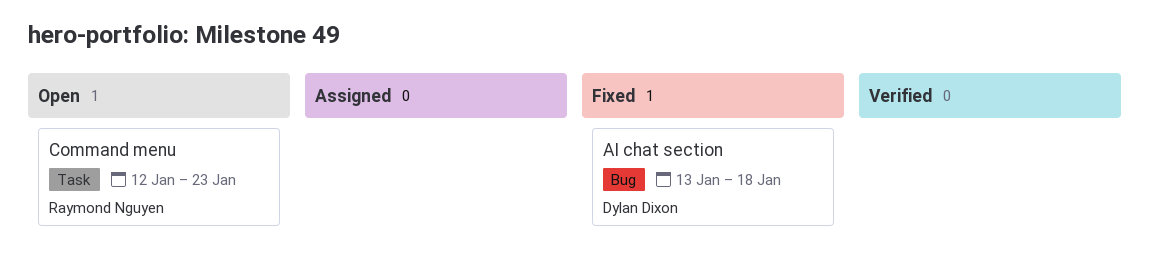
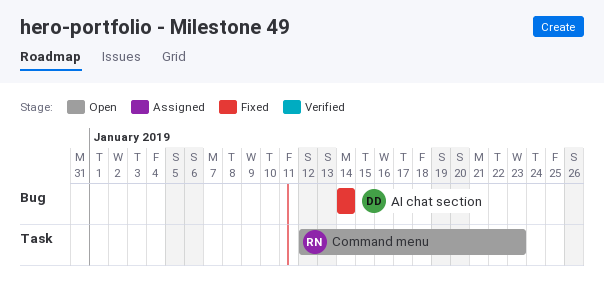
AI chat section, start: Jan 13 -> Jan 14
AI chat section, due: Jan 18 -> Jan 14

